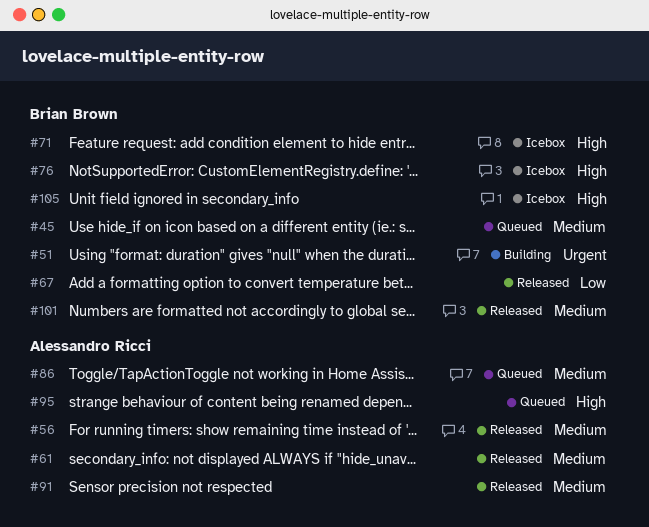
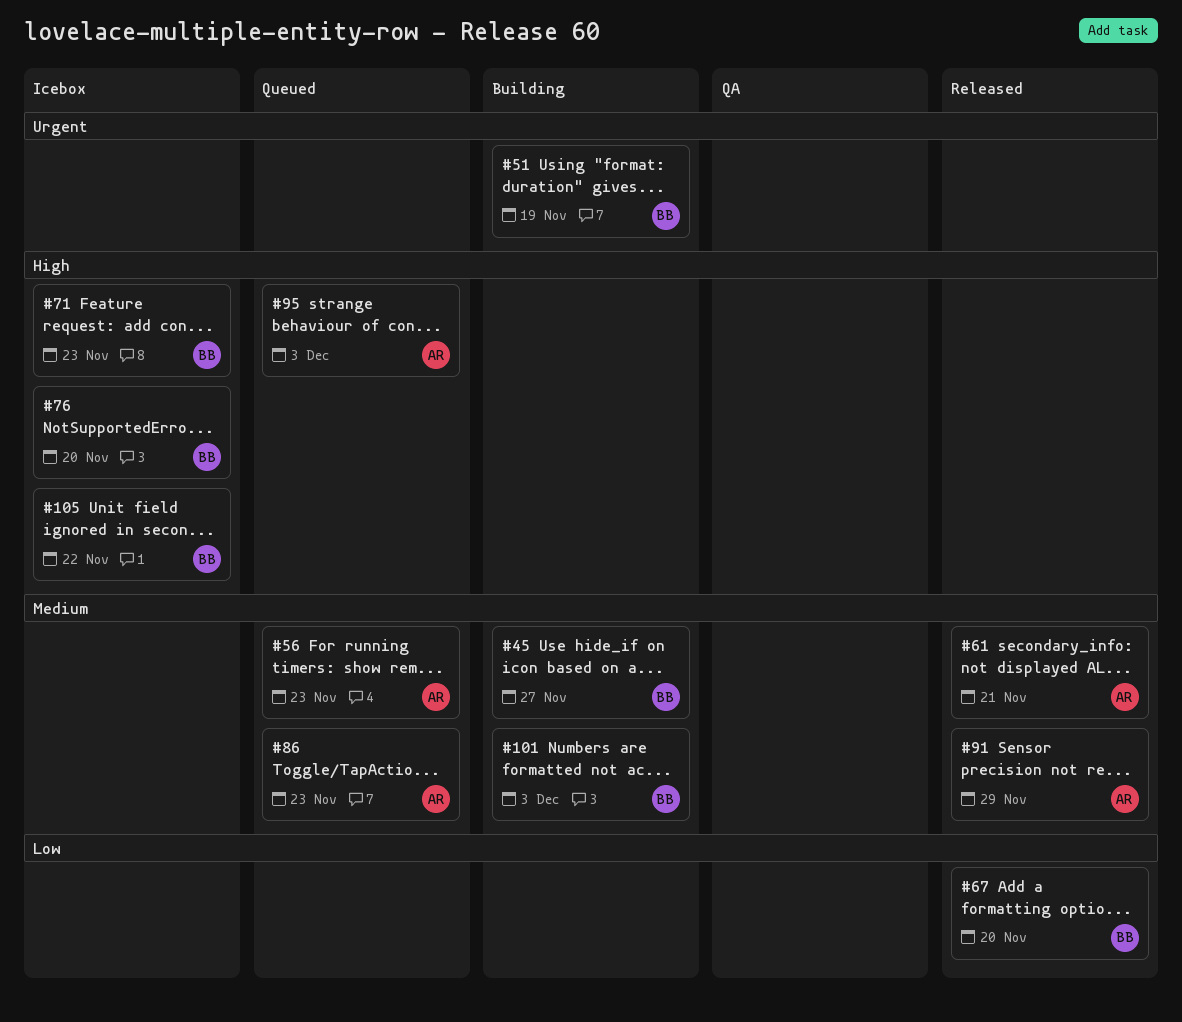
#45, status: Queued -> Building
#56, status: Released -> Queued
#101, status: Released -> Building

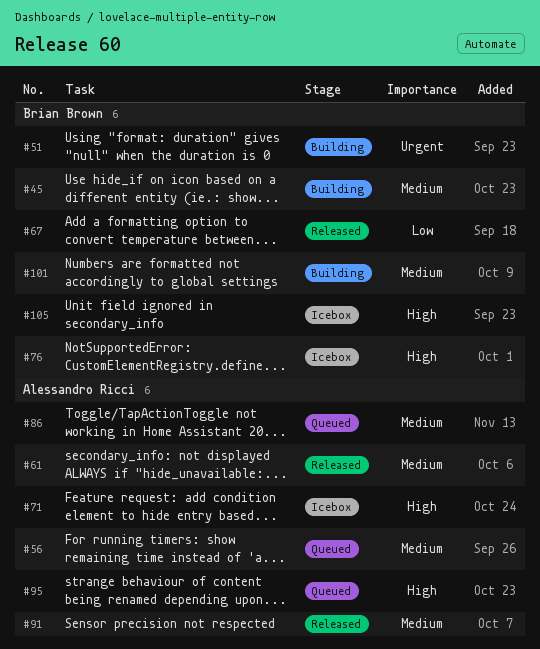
#71, owner: Brian Brown -> Alessandro Ricci

